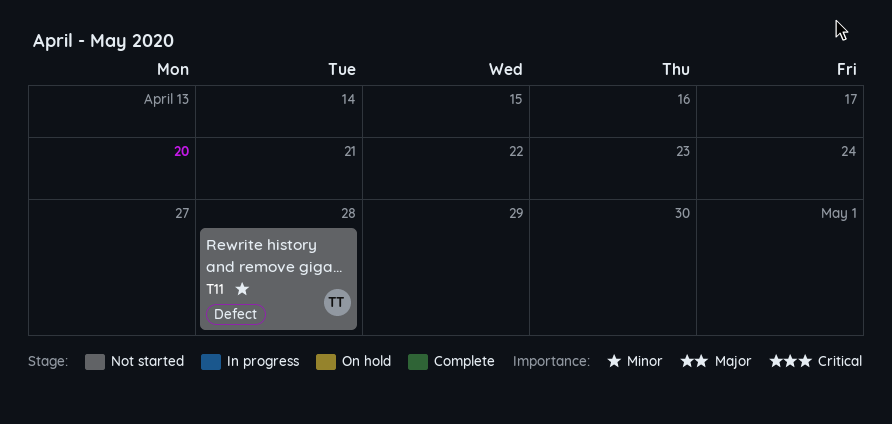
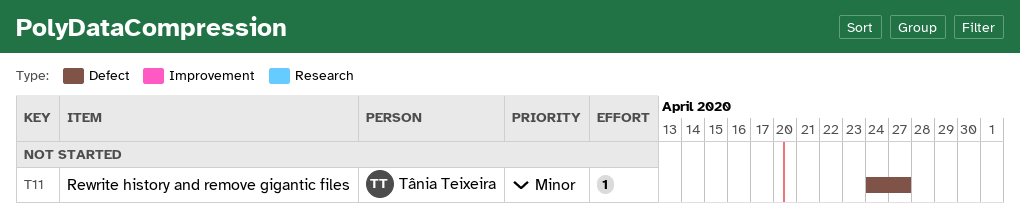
T11, due: Apr 28 -> Apr 27

